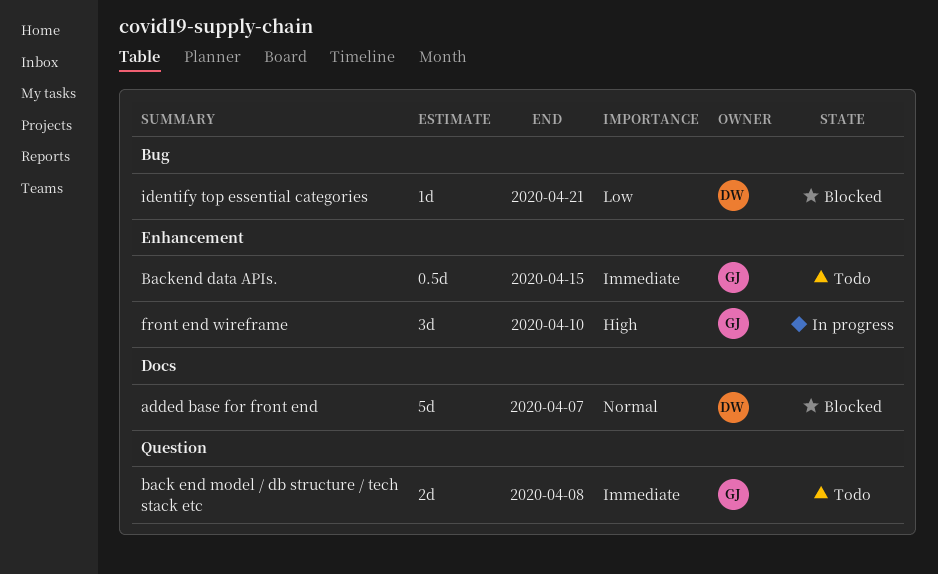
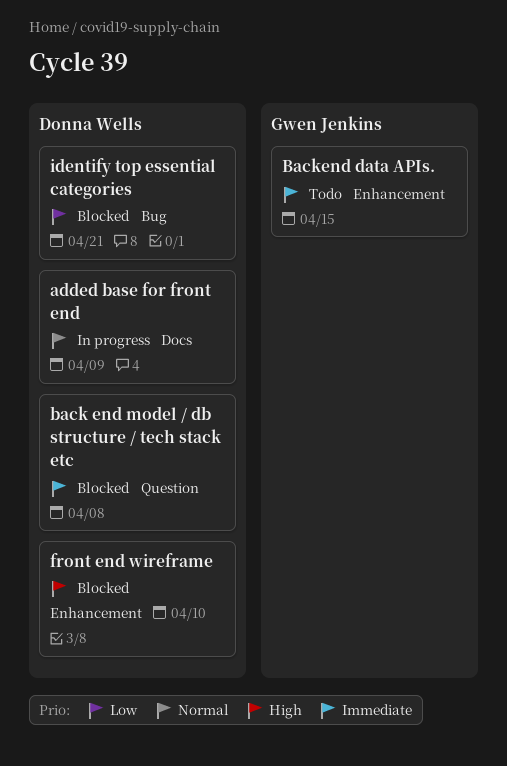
added base for front end, status: Blocked -> In progress
added base for front end, due: Apr 7 -> Apr 9
back end model / db structure / tech stack etc, status: Todo -> Blocked
back end model / db structure / tech stack etc, owner: Gwen Jenkins -> Donna Wells
front end wireframe, status: In progress -> Blocked
front end wireframe, owner: Gwen Jenkins -> Donna Wells

